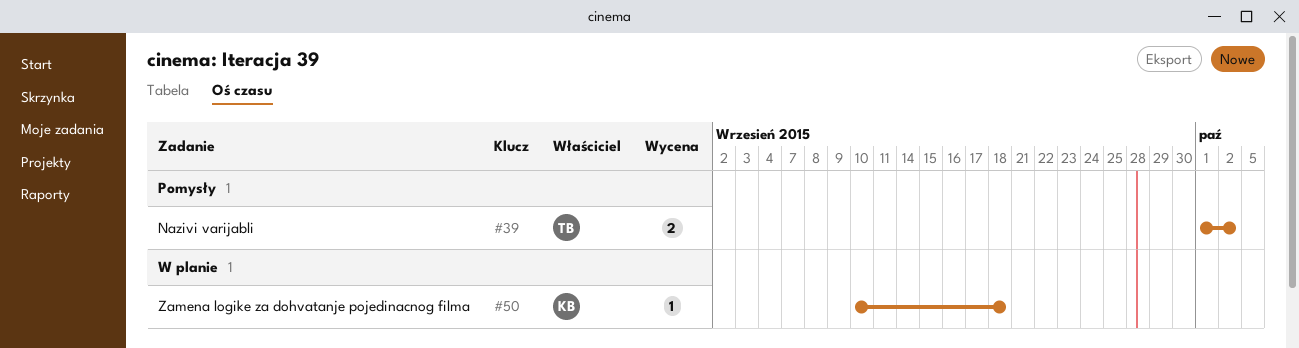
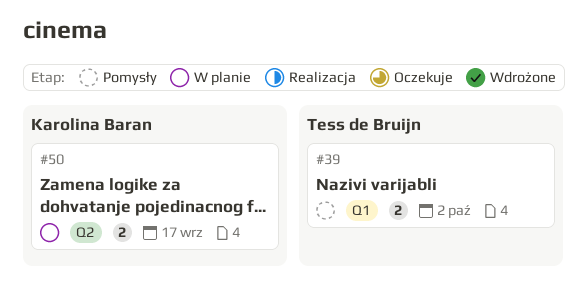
#50, estimate: 1 -> 2
#50, due: Sep 18 -> Sep 17

